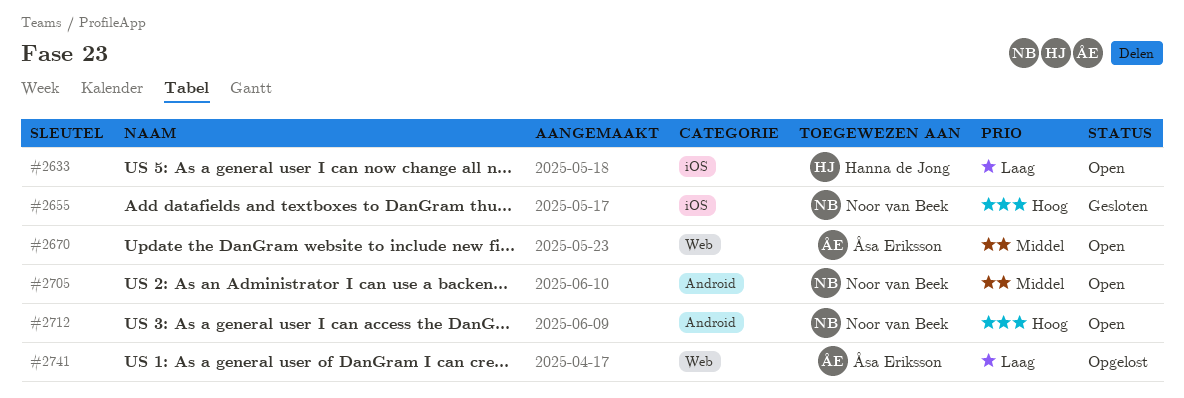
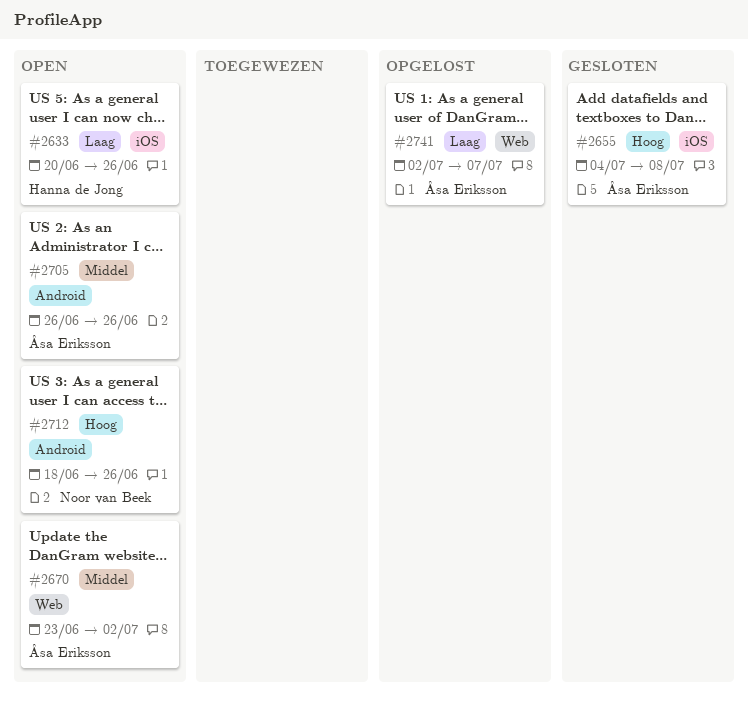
#2655, owner: Noor van Beek -> Åsa Eriksson
#2705, owner: Noor van Beek -> Åsa Eriksson

